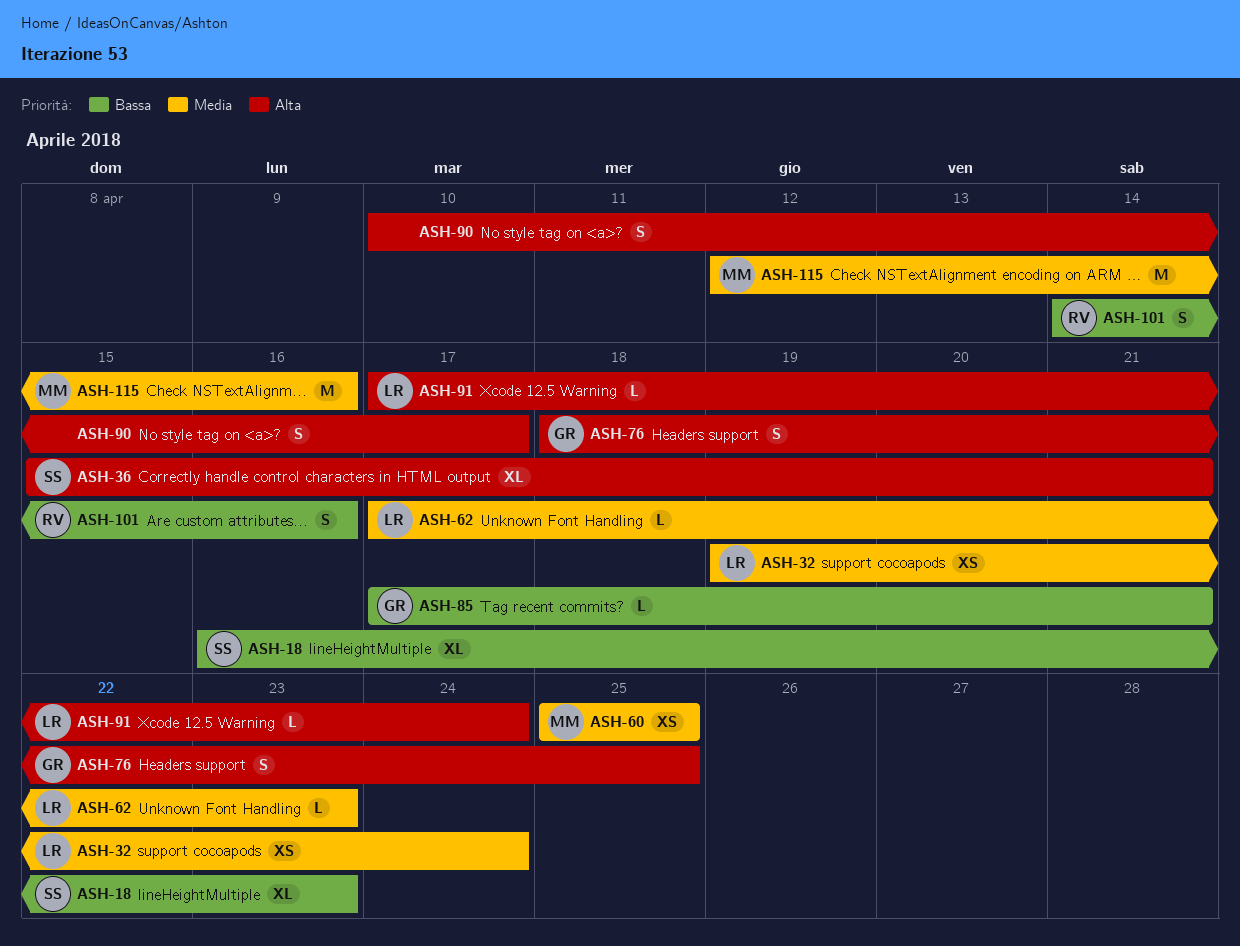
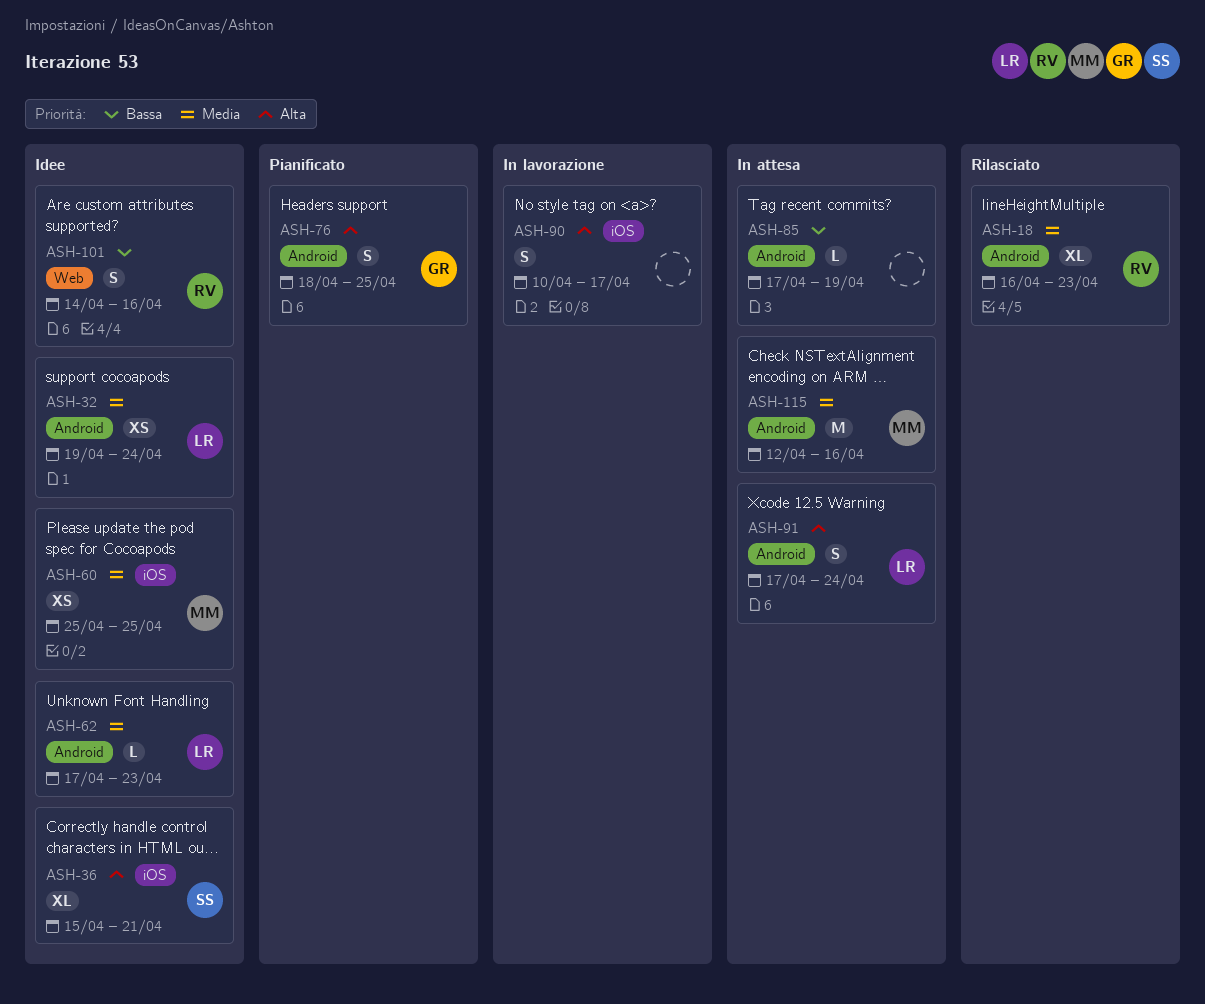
ASH-18, owner: SS -> RV
ASH-18, priority: Bassa -> Media
ASH-85, owner: GR -> none
ASH-85, due: Apr 21 -> Apr 19
ASH-91, estimate: L -> S

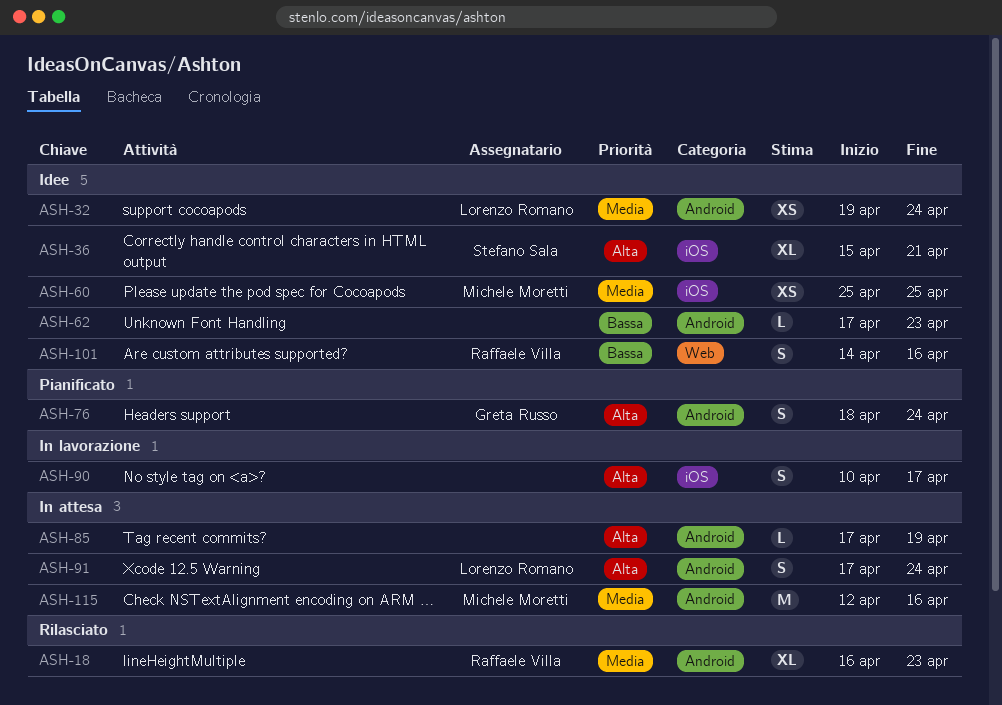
ASH-62, owner: Lorenzo Romano -> none
ASH-62, priority: Media -> Bassa
ASH-76, due: Apr 25 -> Apr 24
ASH-85, priority: Bassa -> Alta

